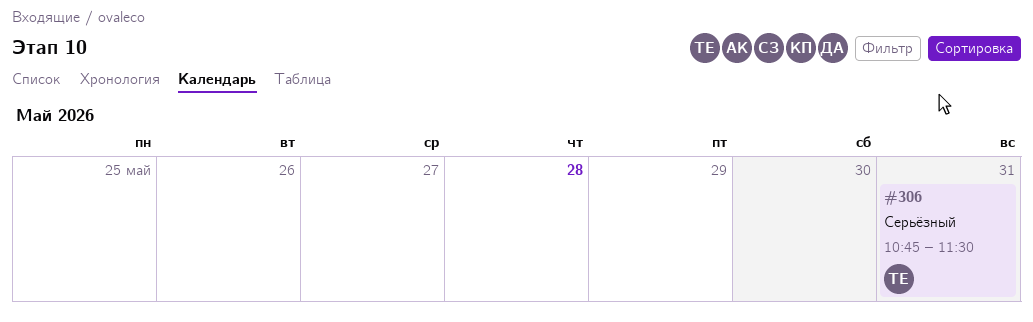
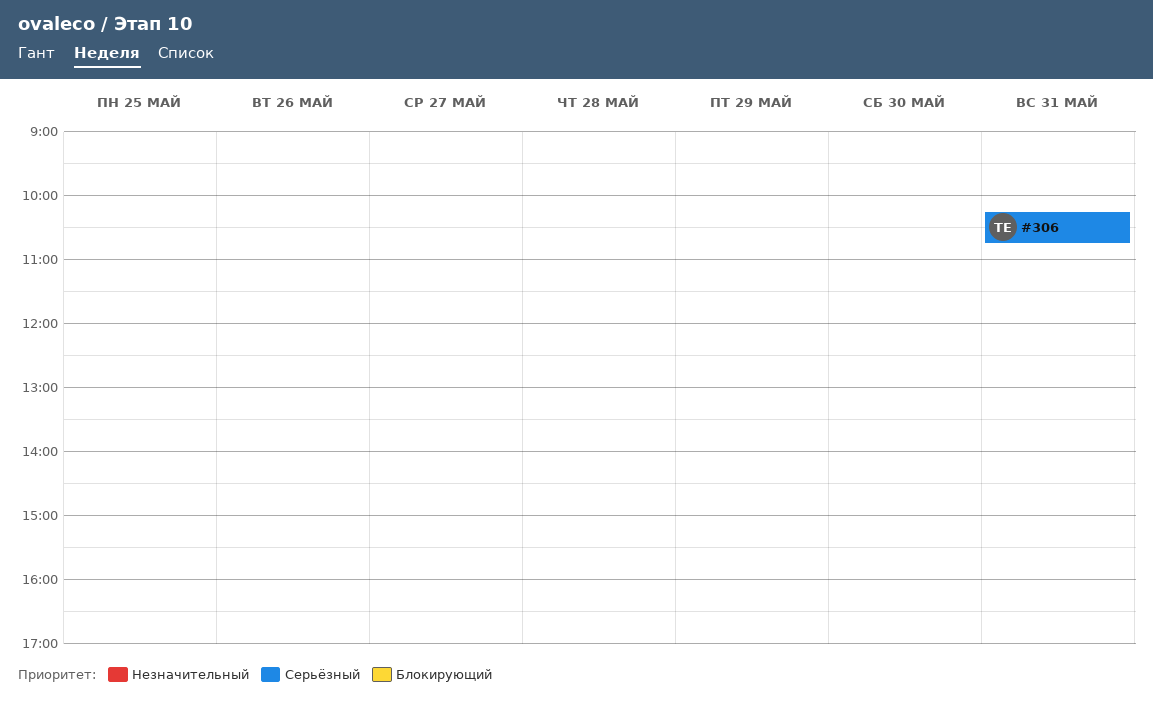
#306, begins: 10:45 -> 10:15
#306, ends: 11:30 -> 10:45

